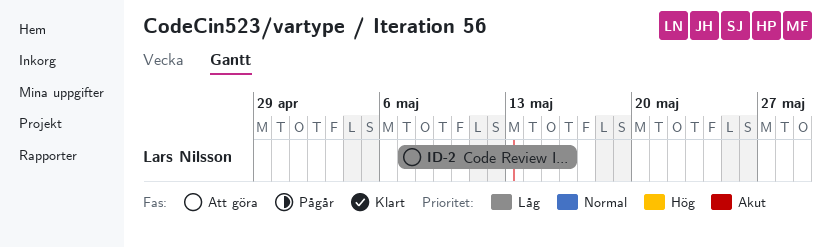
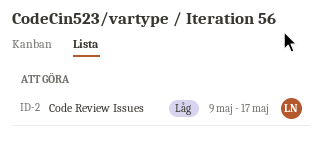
ID-2, start: May 7 -> May 9
ID-2, due: May 16 -> May 17

